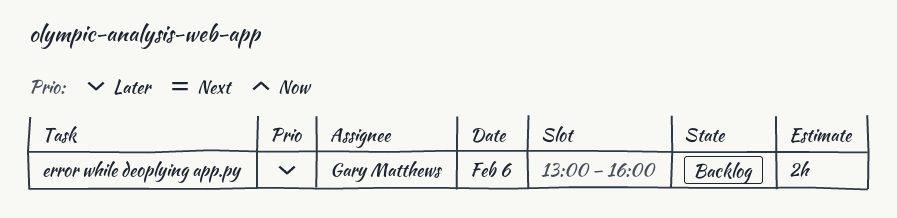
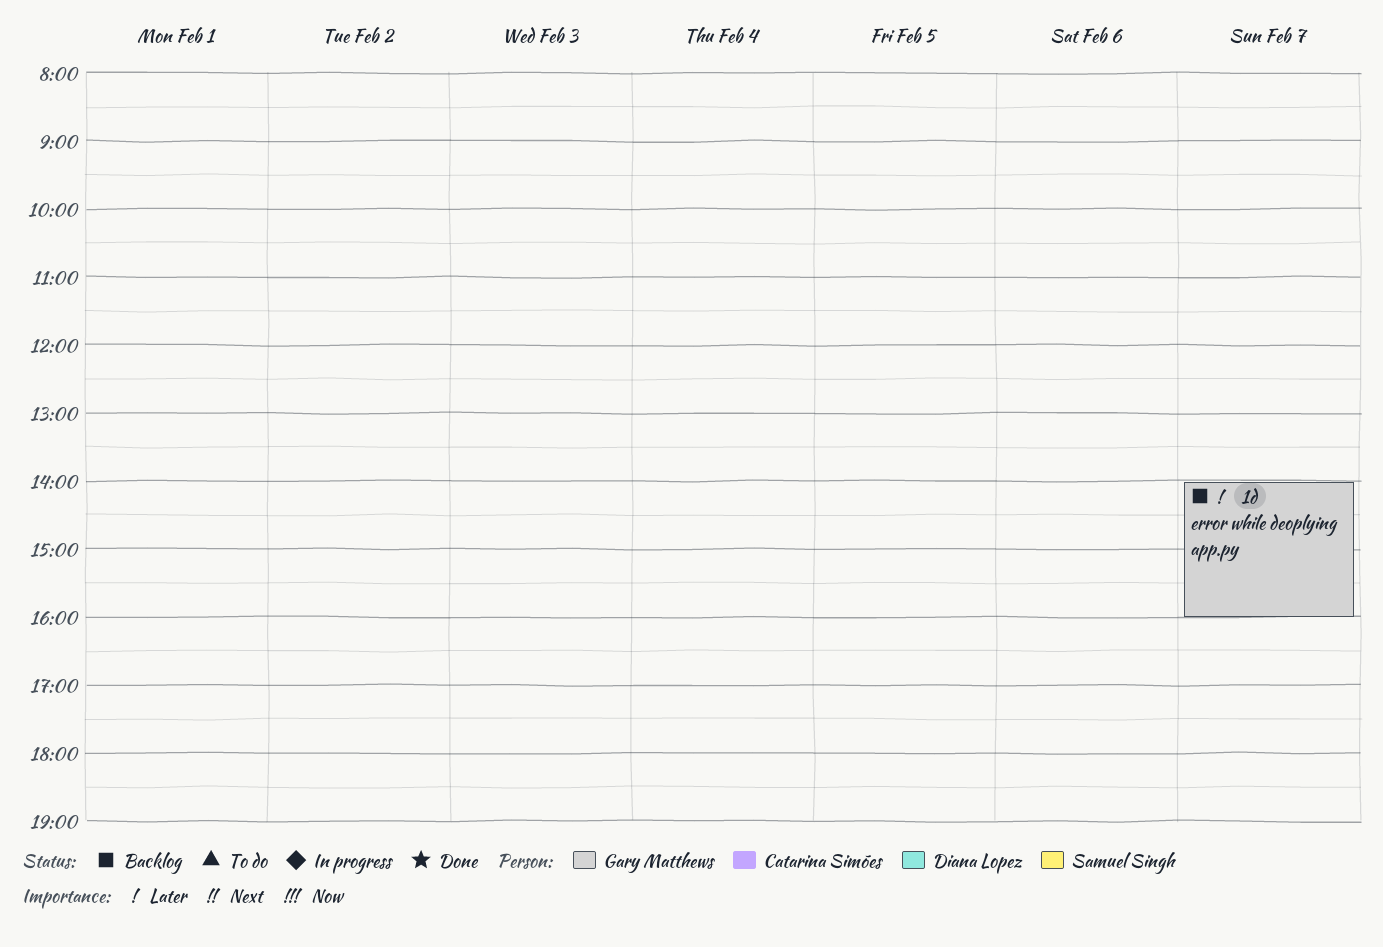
error while deoplying app.py, estimate: 2h -> 1d
error while deoplying app.py, day: Feb 6 -> Feb 7
error while deoplying app.py, begins: 13:00 -> 14:00

